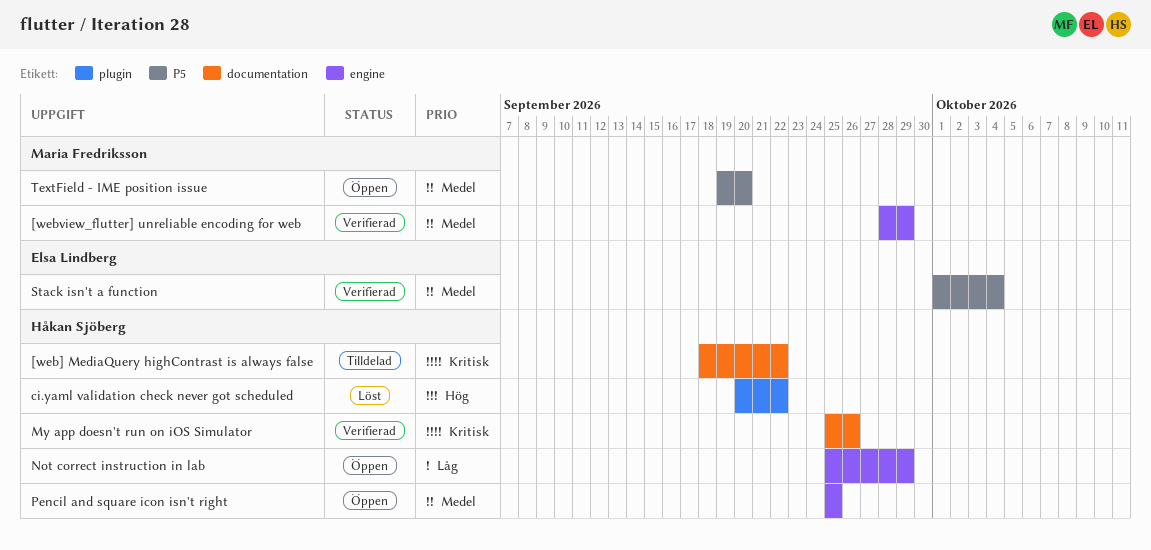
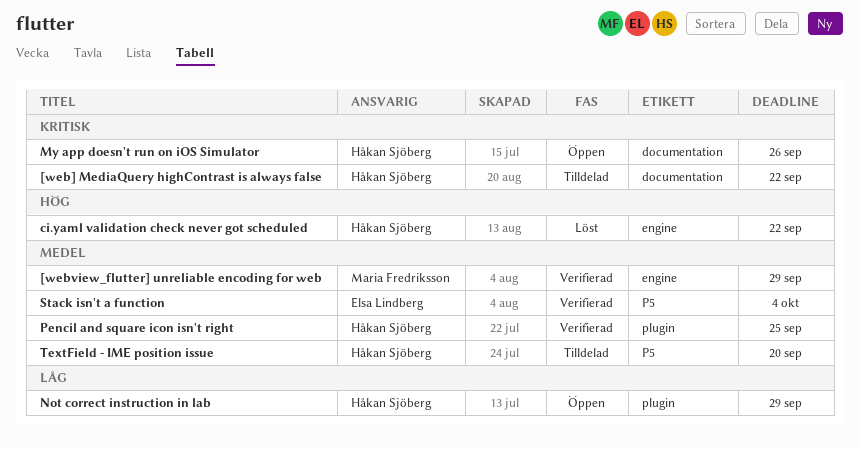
ci.yaml validation check never got scheduled, label: plugin -> engine
My app doesn't run on iOS Simulator, status: Verifierad -> Öppen
Not correct instruction in lab, label: engine -> plugin
Pencil and square icon isn't right, status: Öppen -> Verifierad
Pencil and square icon isn't right, label: engine -> plugin
TextField - IME position issue, status: Öppen -> Tilldelad
TextField - IME position issue, owner: Maria Fredriksson -> Håkan Sjöberg

